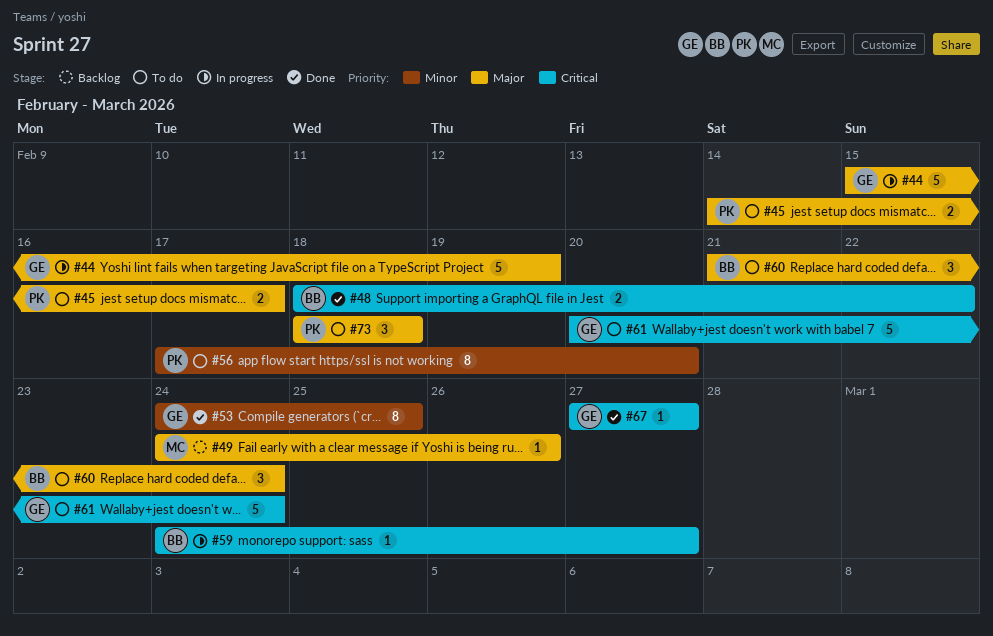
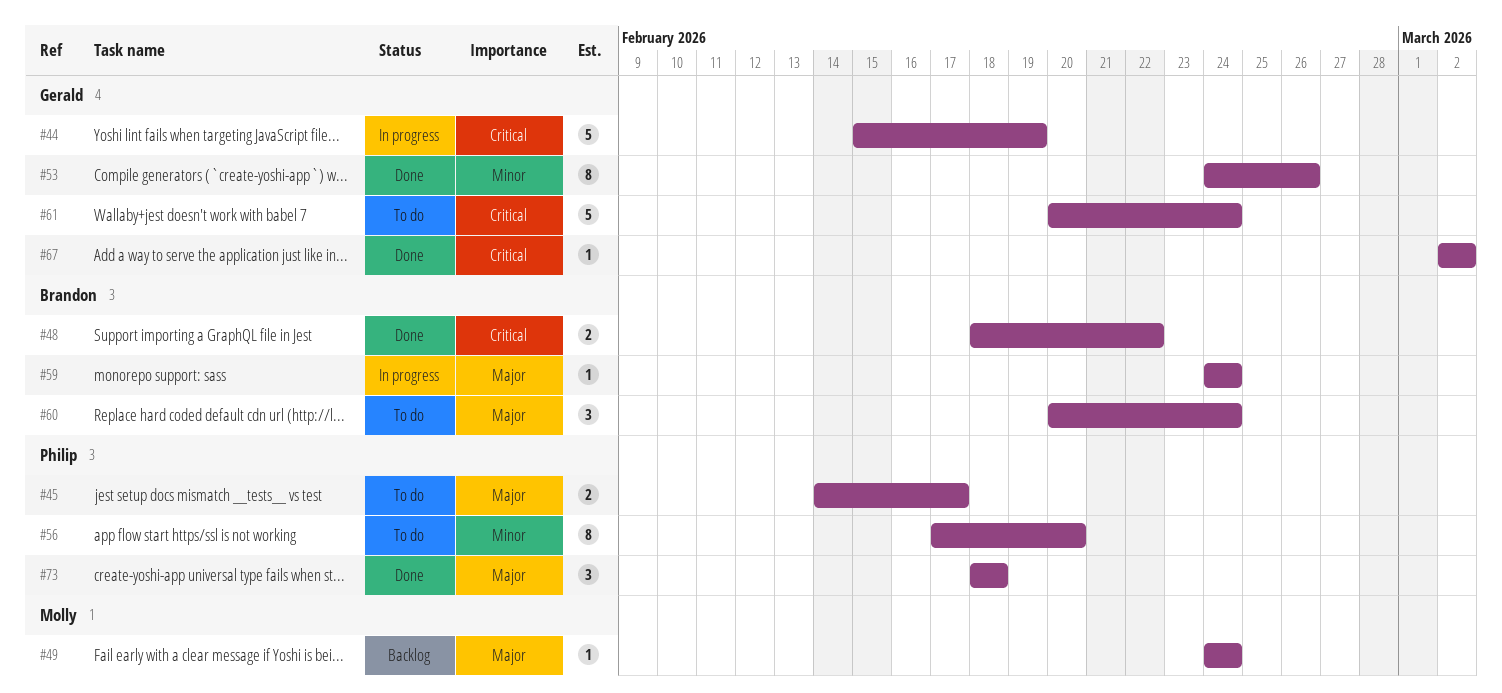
#44, priority: Major -> Critical
#49, due: Feb 26 -> Feb 24
#53, due: Feb 25 -> Feb 26
#59, priority: Critical -> Major
#59, due: Feb 27 -> Feb 24
#60, start: Feb 21 -> Feb 20
#67, start: Feb 27 -> Mar 2
#67, due: Feb 27 -> Mar 2
#73, status: To do -> Done

